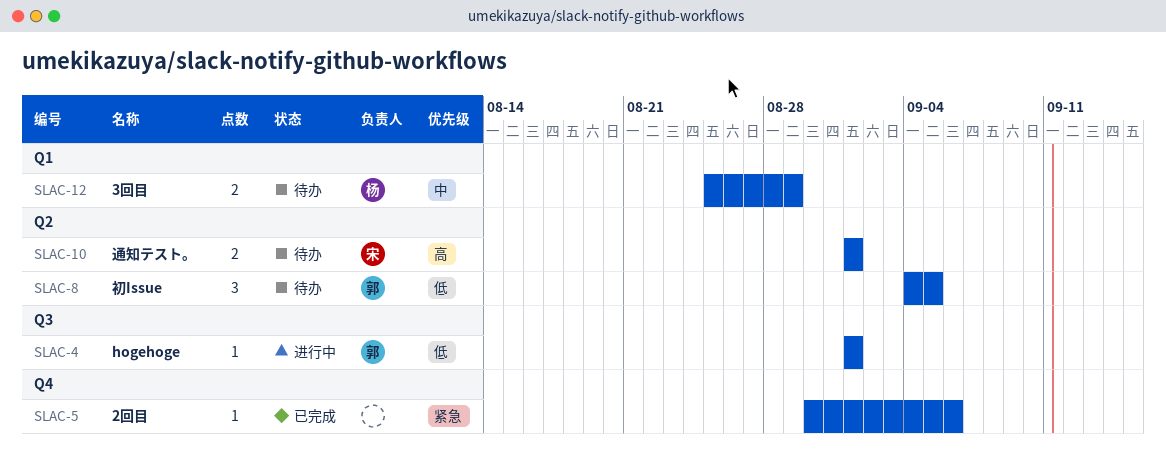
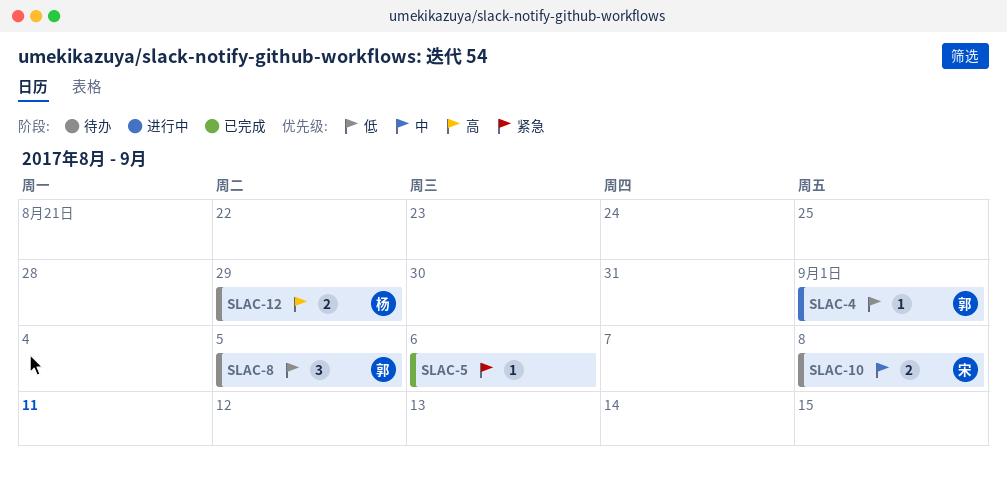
SLAC-10, priority: 高 -> 中
SLAC-10, due: Sep 1 -> Sep 8
SLAC-12, priority: 中 -> 高

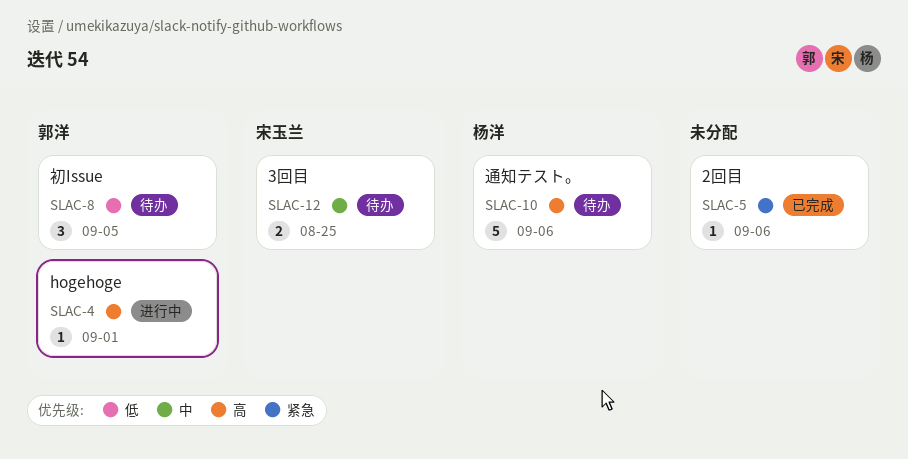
SLAC-4, priority: 低 -> 高
SLAC-10, owner: 宋玉兰 -> 杨洋
SLAC-10, priority: 中 -> 高
SLAC-10, estimate: 2 -> 5
SLAC-10, due: Sep 8 -> Sep 6
SLAC-12, owner: 杨洋 -> 宋玉兰
SLAC-12, priority: 高 -> 中
SLAC-12, due: Aug 29 -> Aug 25

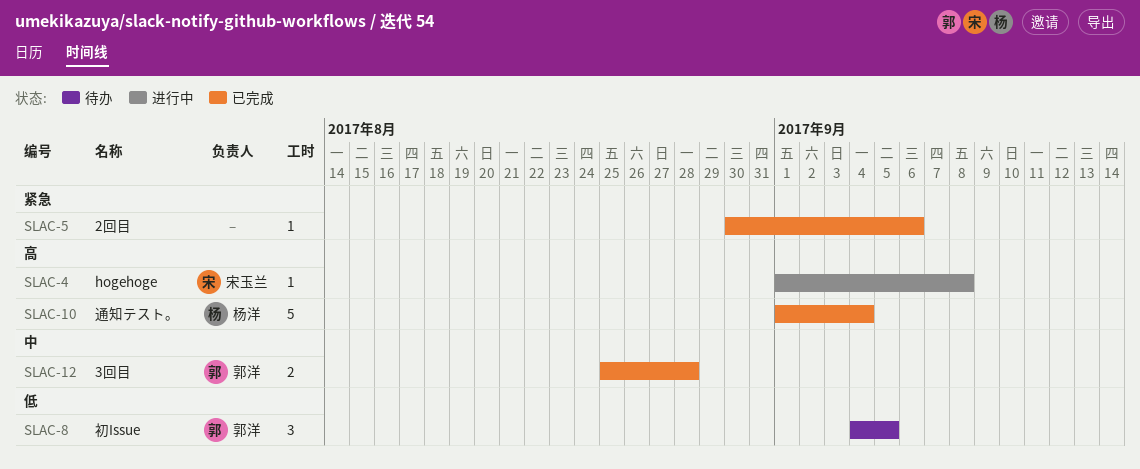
SLAC-4, owner: 郭洋 -> 宋玉兰
SLAC-4, due: Sep 1 -> Sep 8
SLAC-10, status: 待办 -> 已完成
SLAC-10, due: Sep 6 -> Sep 4
SLAC-12, status: 待办 -> 已完成
SLAC-12, owner: 宋玉兰 -> 郭洋
SLAC-12, due: Aug 25 -> Aug 28

